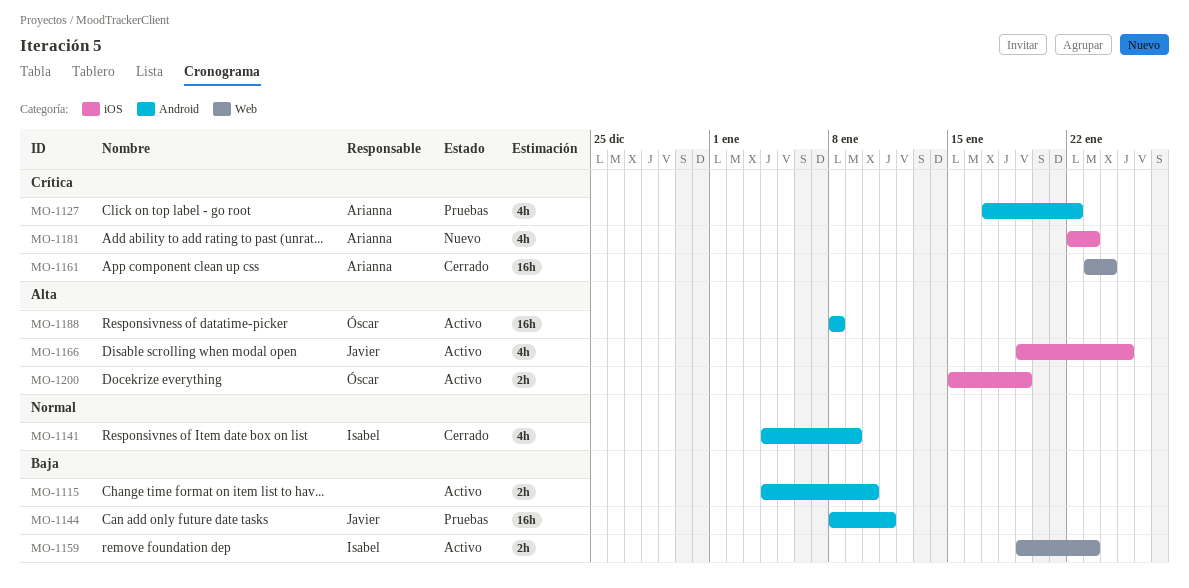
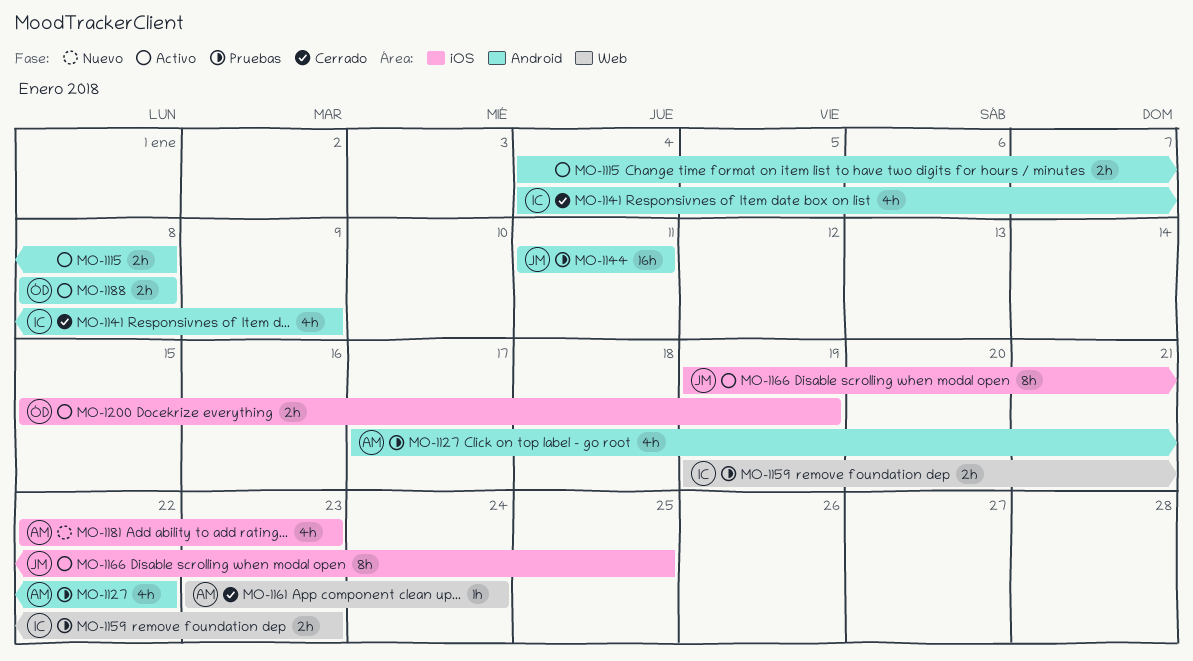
MO-1115, due: Jan 10 -> Jan 8
MO-1144, start: Jan 8 -> Jan 11
MO-1159, status: Activo -> Pruebas
MO-1161, estimate: 16h -> 1h
MO-1166, estimate: 4h -> 8h
MO-1188, estimate: 16h -> 2h

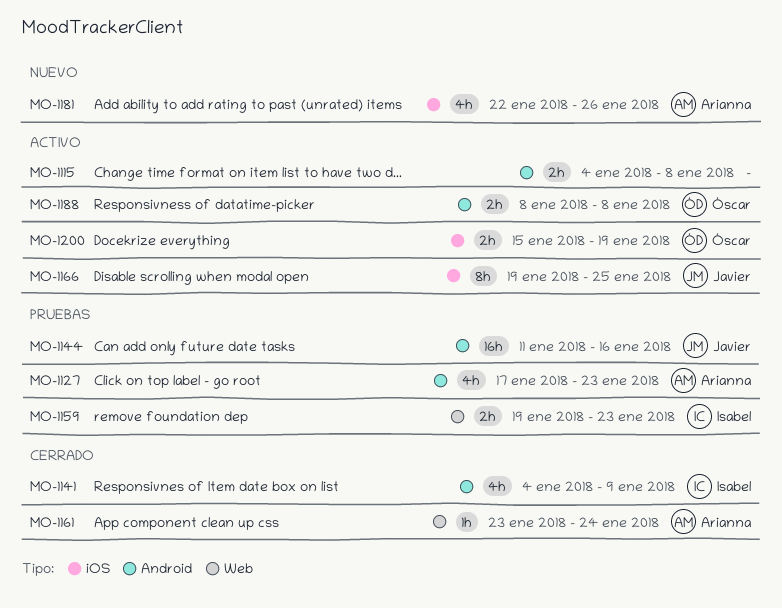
MO-1127, due: Jan 22 -> Jan 23
MO-1144, due: Jan 11 -> Jan 16
MO-1181, due: Jan 23 -> Jan 26

